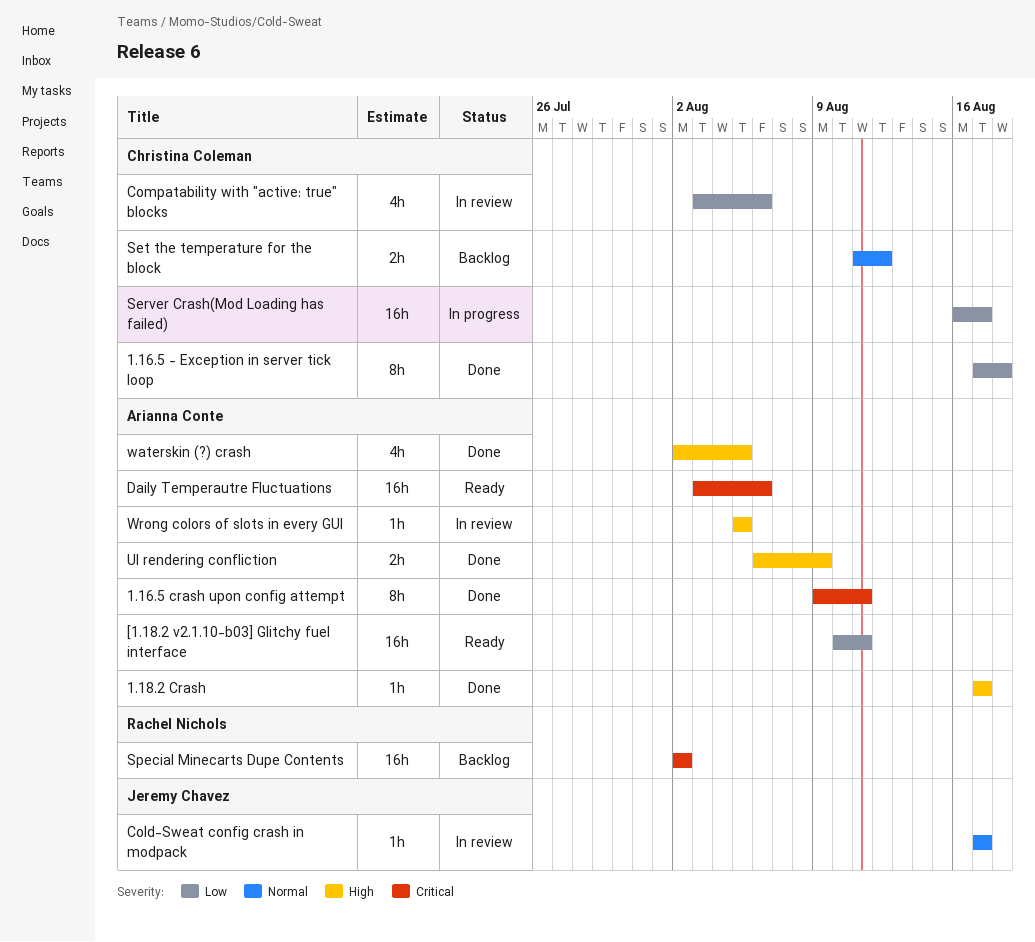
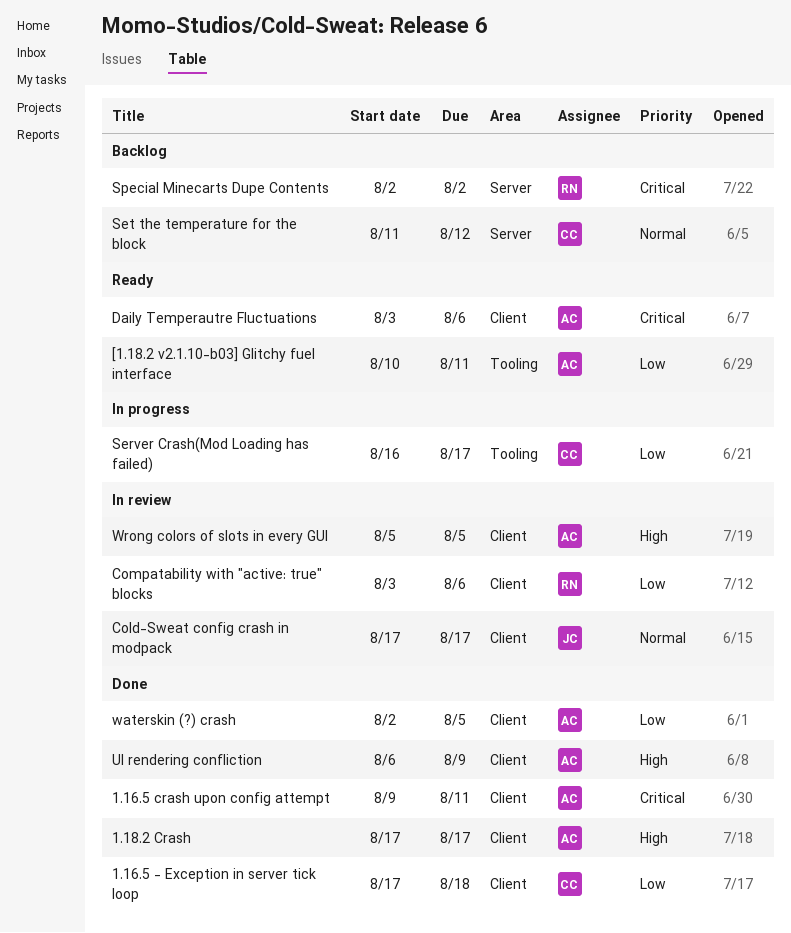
Compatability with "active: true" blocks, owner: Christina Coleman -> Rachel Nichols
waterskin (?) crash, priority: High -> Low

